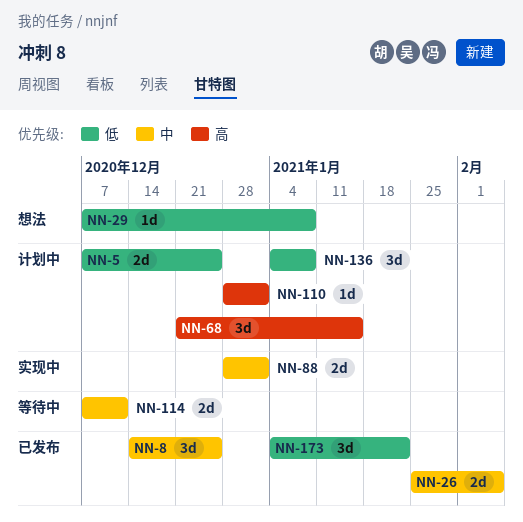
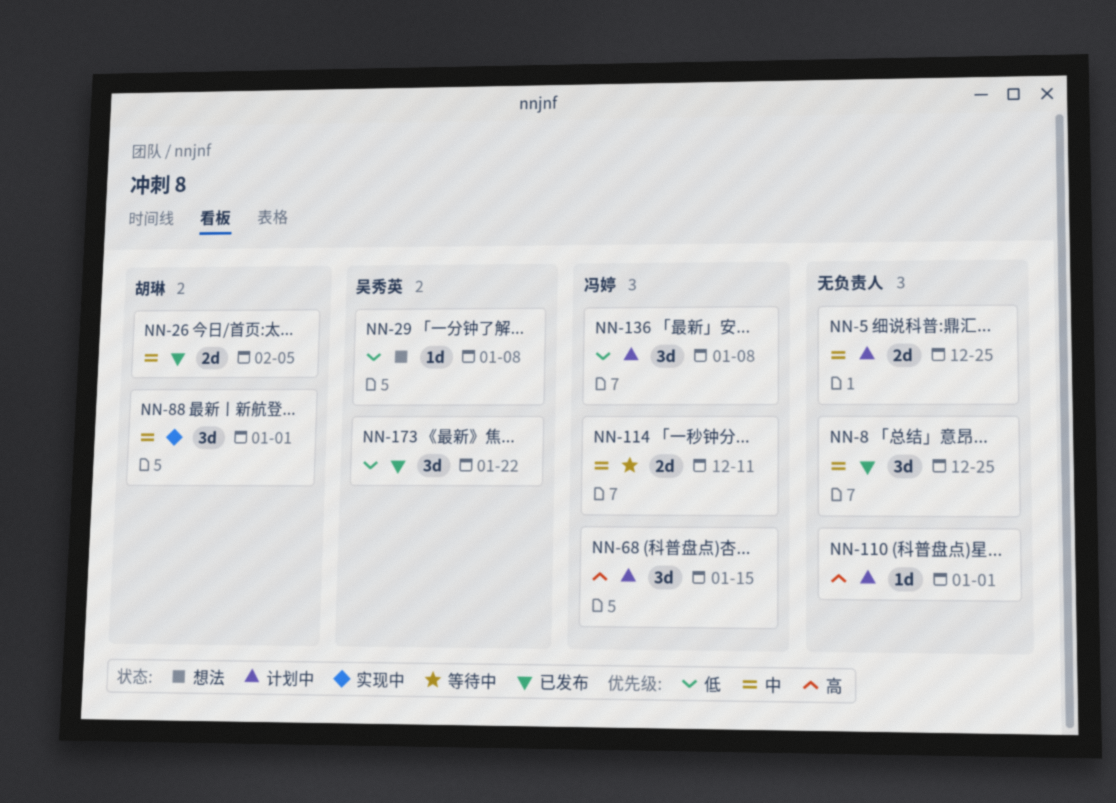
NN-5, priority: 低 -> 中
NN-88, estimate: 2d -> 3d

